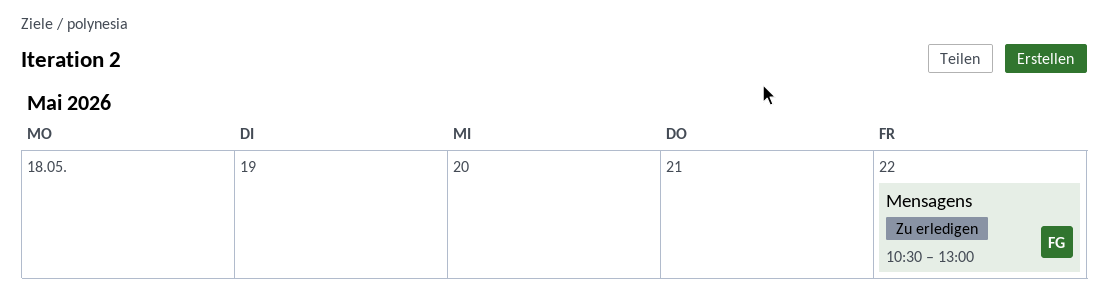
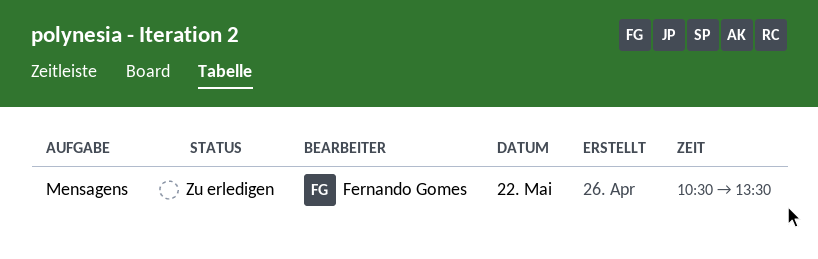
Mensagens, ends: 13:00 -> 13:30

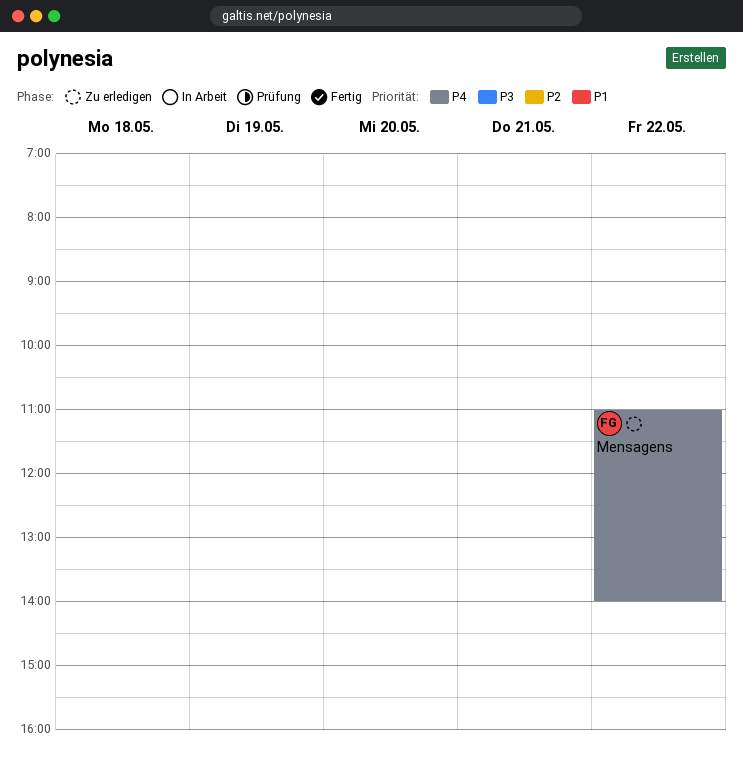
Mensagens, begins: 10:30 -> 11:00
Mensagens, ends: 13:30 -> 14:00

